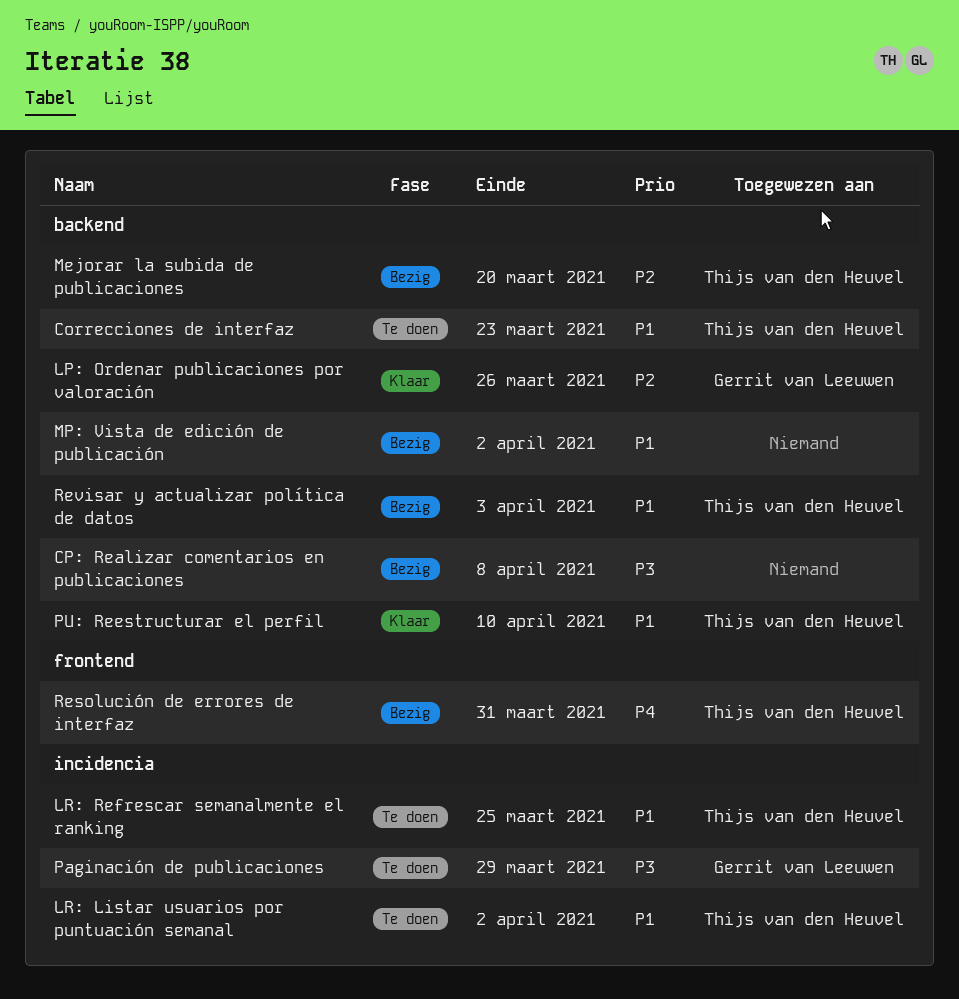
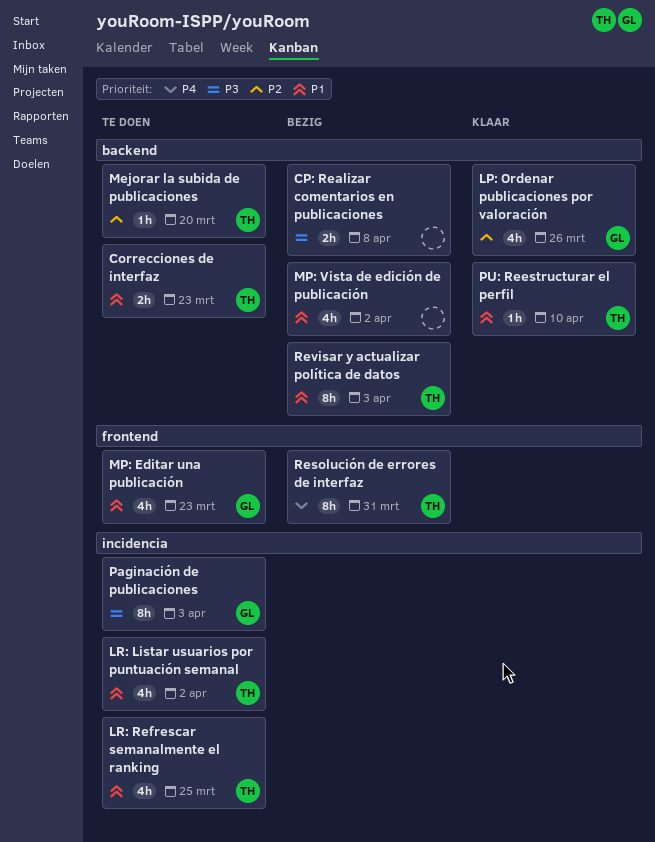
Mejorar la subida de publicaciones, status: Bezig -> Te doen
MP: Editar una publicación: none -> present
Paginación de publicaciones, due: Mar 29 -> Apr 3

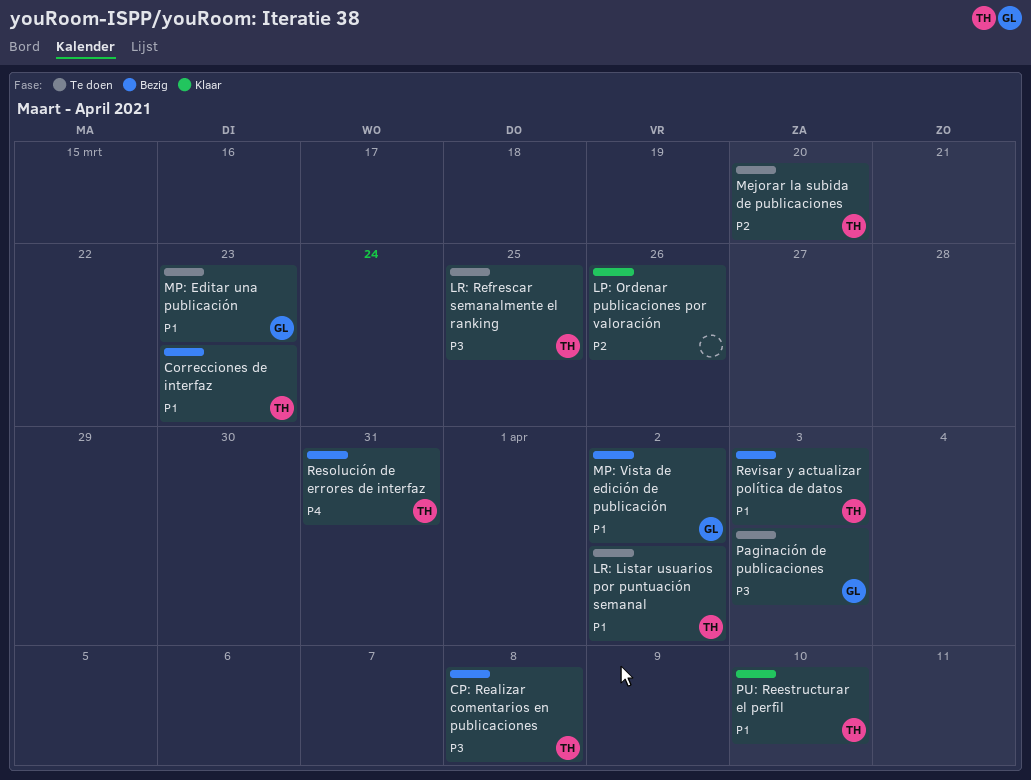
Correcciones de interfaz, status: Te doen -> Bezig
CP: Realizar comentarios en publicaciones, owner: none -> TH
LP: Ordenar publicaciones por valoración, owner: GL -> none
LR: Refrescar semanalmente el ranking, priority: P1 -> P3
MP: Vista de edición de publicación, owner: none -> GL

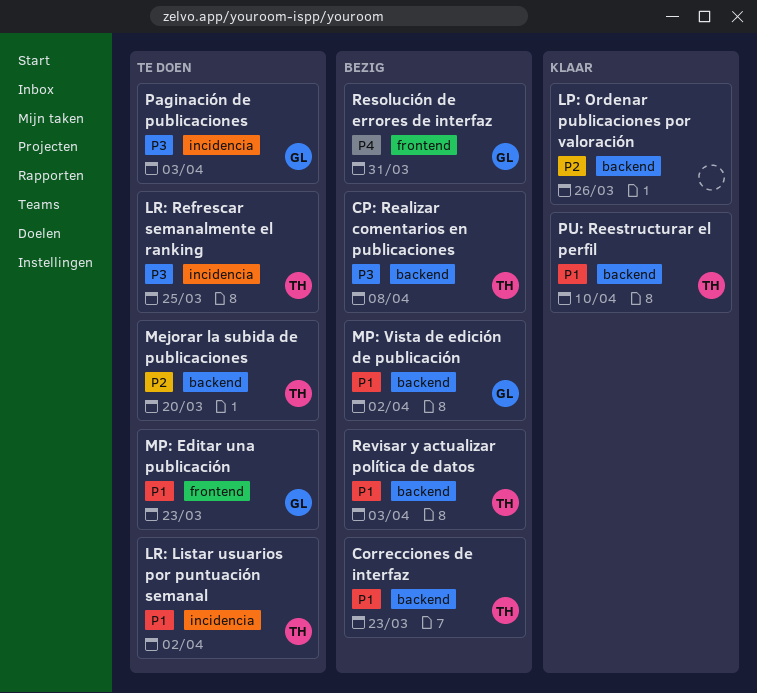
Resolución de errores de interfaz, owner: TH -> GL

